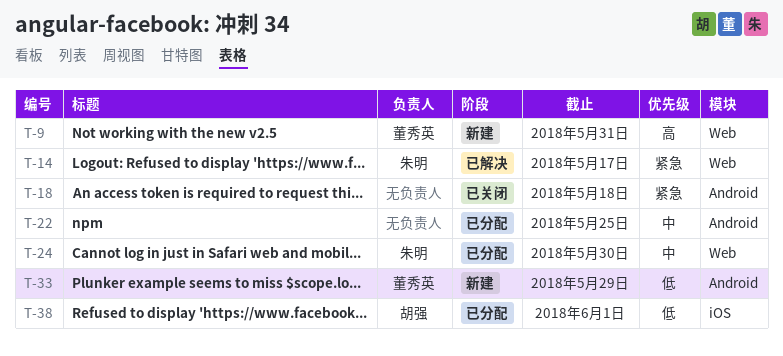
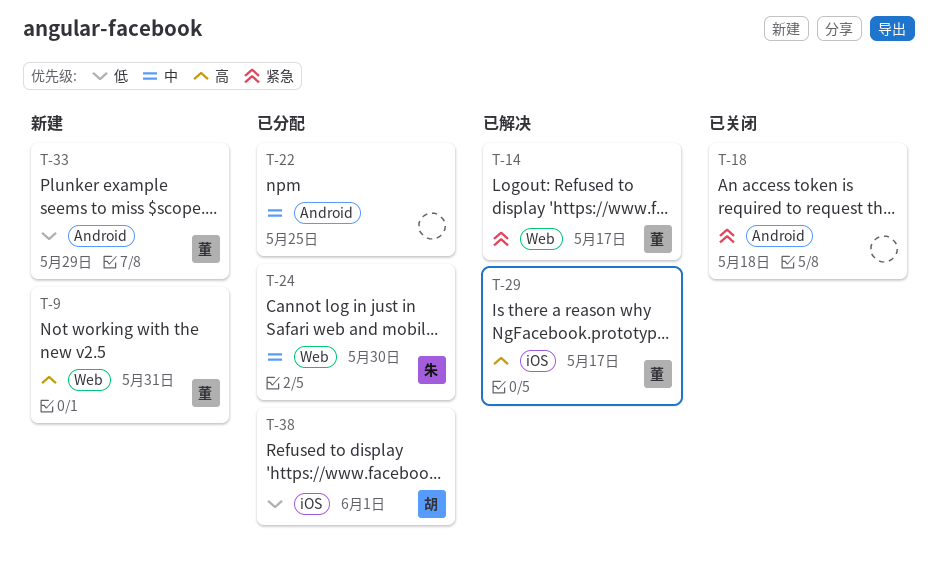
T-14, owner: 朱明 -> 董秀英
T-29: none -> present

